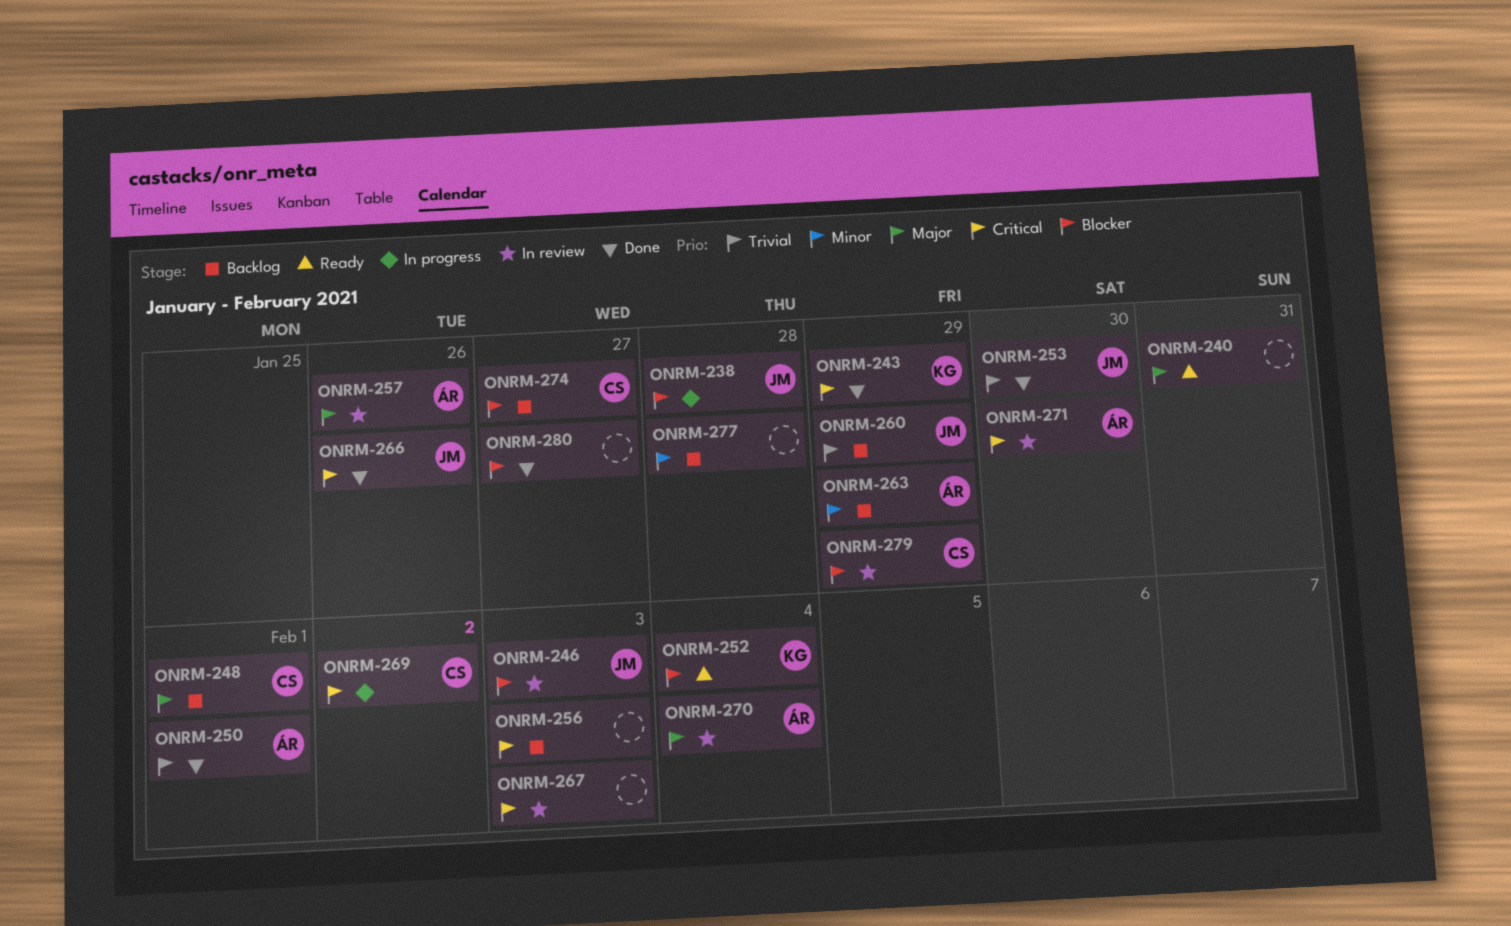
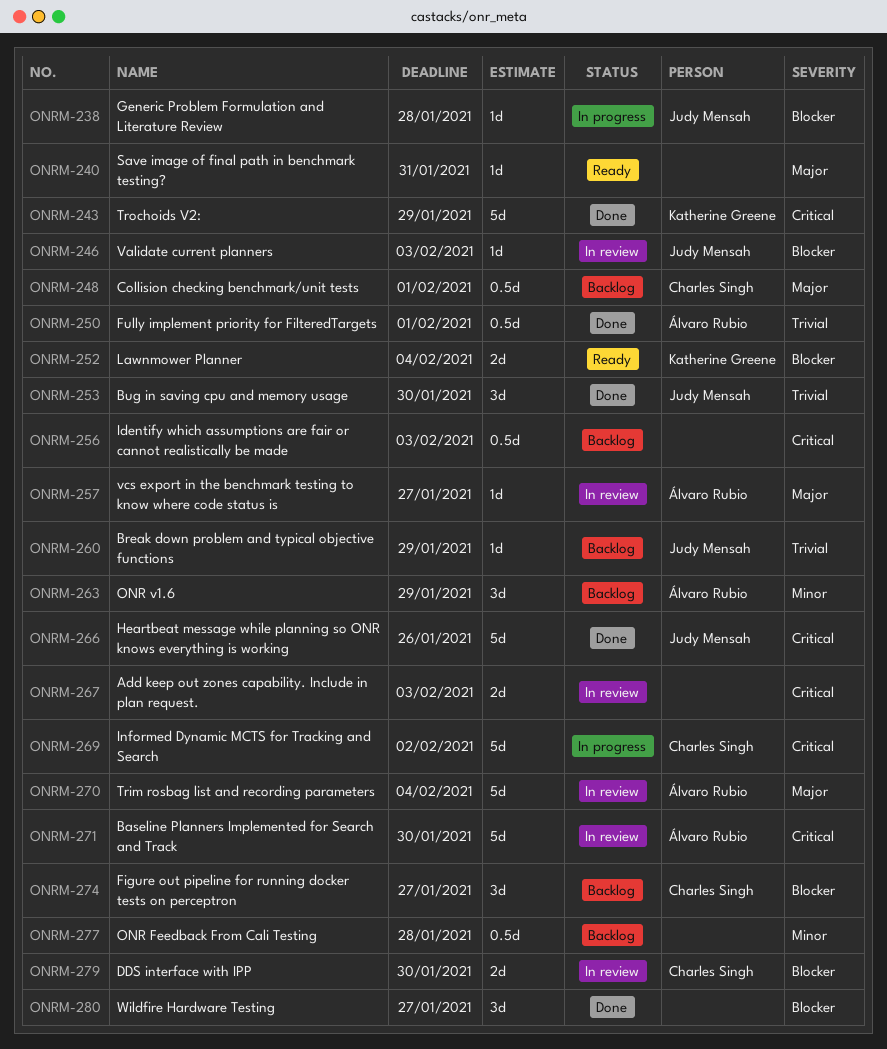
ONRM-257, due: Jan 26 -> Jan 27
ONRM-279, due: Jan 29 -> Jan 30

